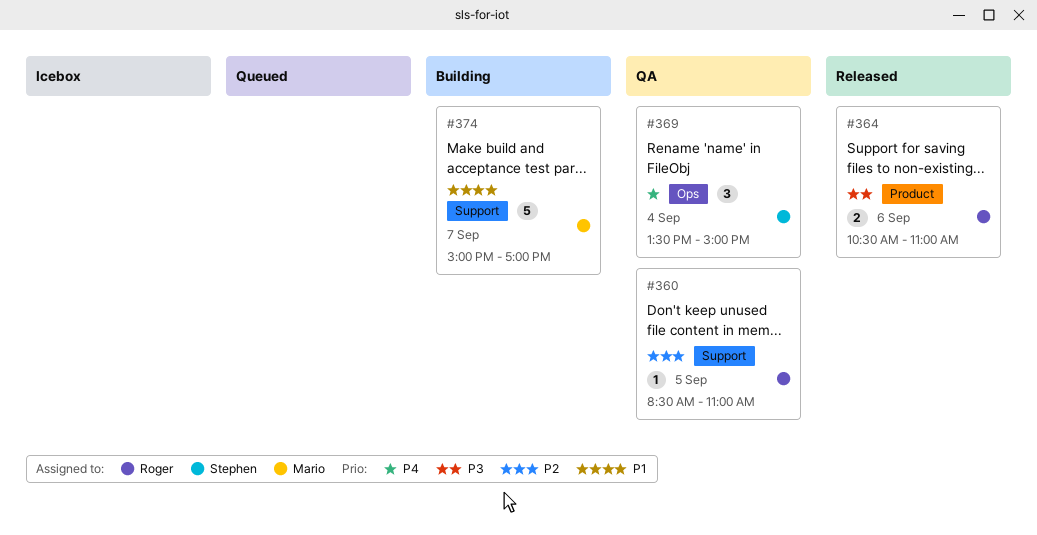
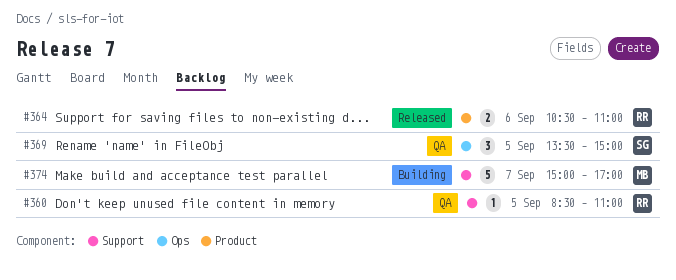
#369, day: Sep 4 -> Sep 5

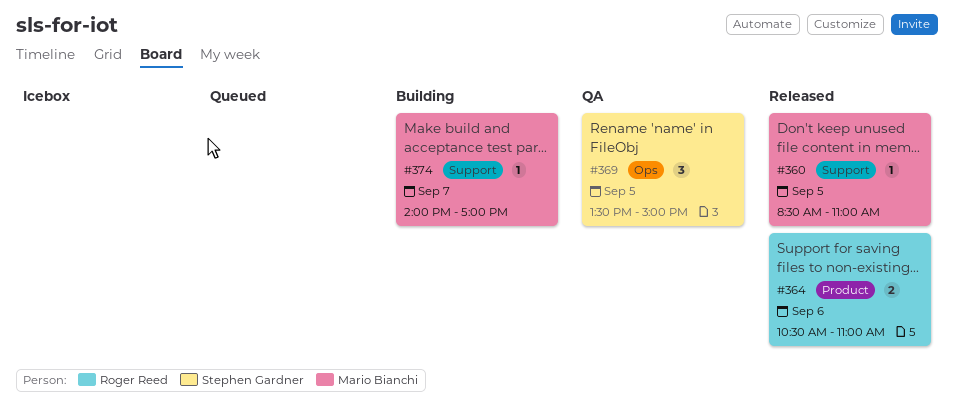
#360, status: QA -> Released
#360, owner: Roger Reed -> Mario Bianchi
#374, estimate: 5 -> 1
#374, begins: 15:00 -> 14:00

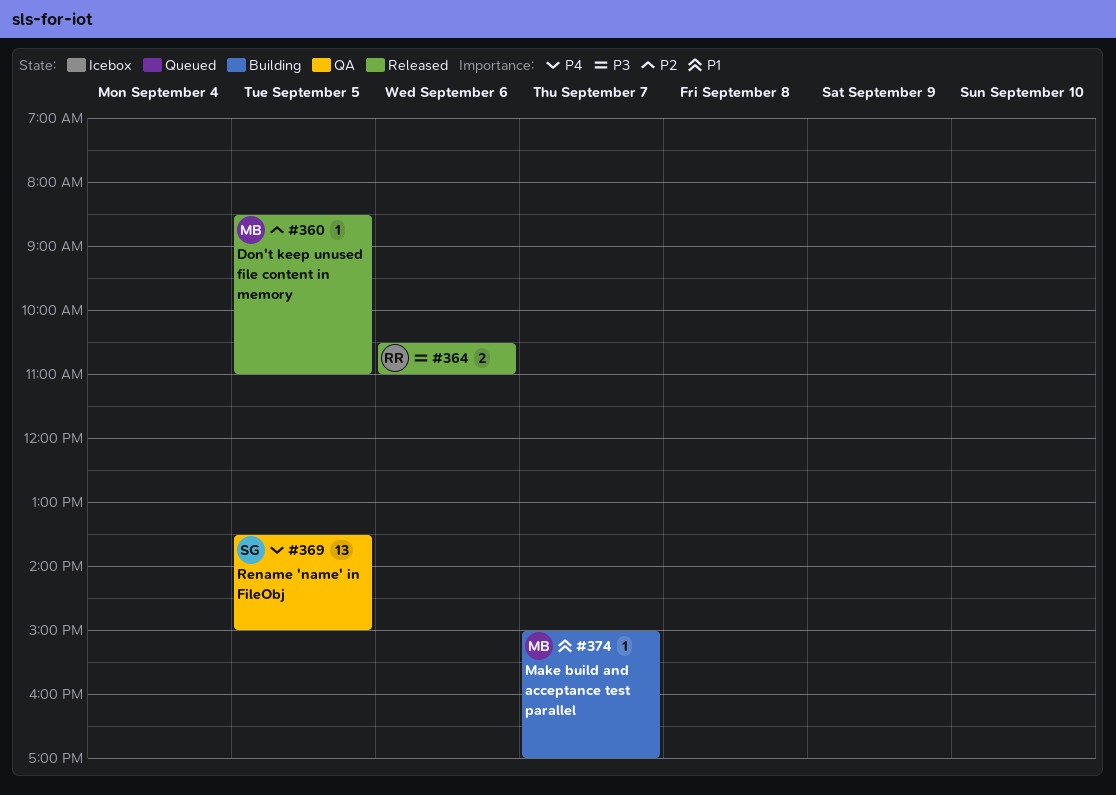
#369, estimate: 3 -> 13
#374, begins: 14:00 -> 15:00

